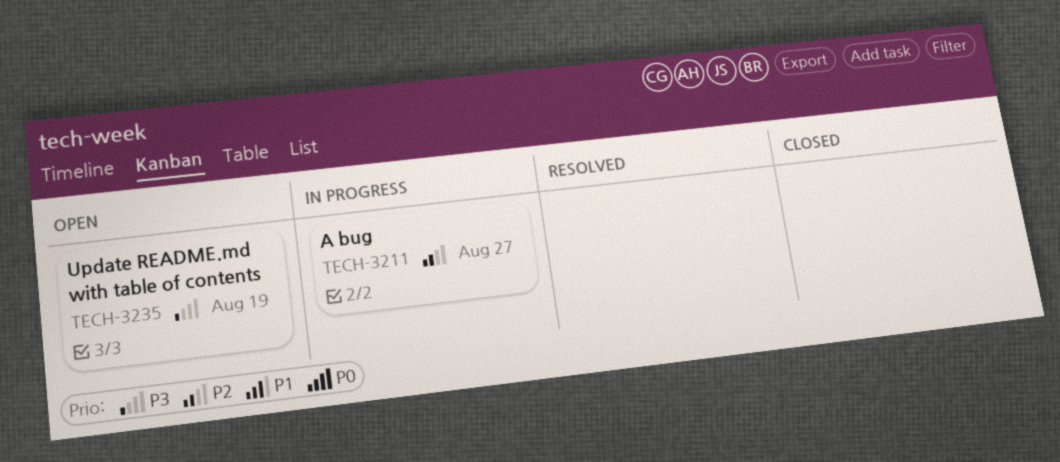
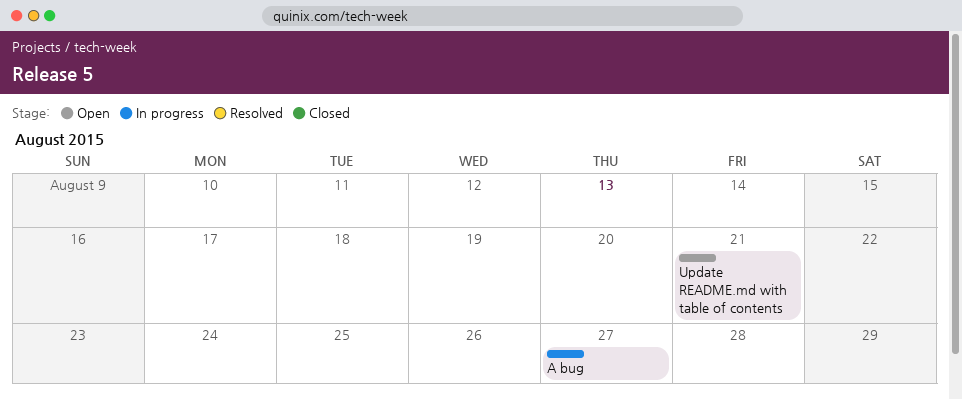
Update README.md with table of contents, due: Aug 19 -> Aug 21

